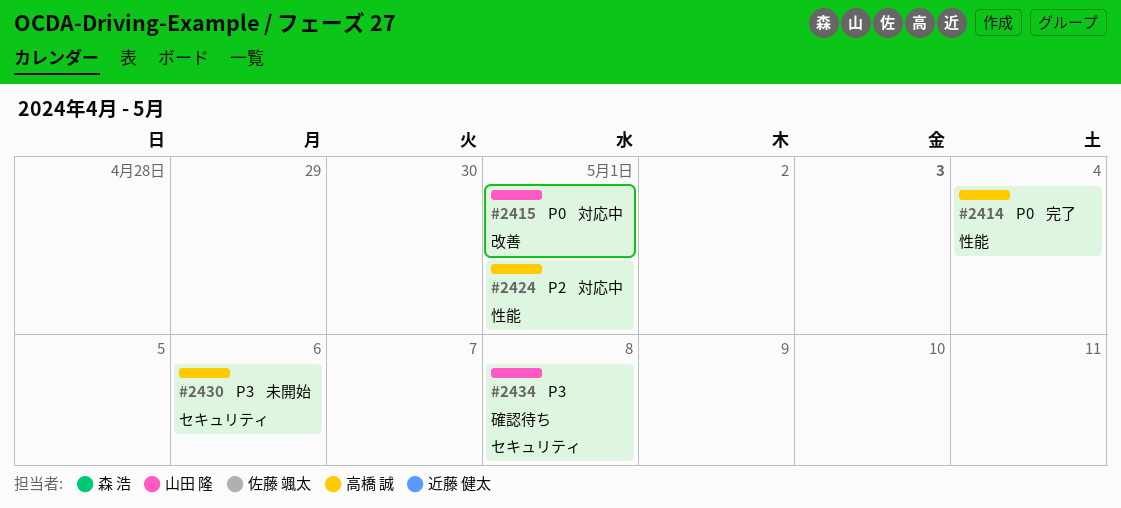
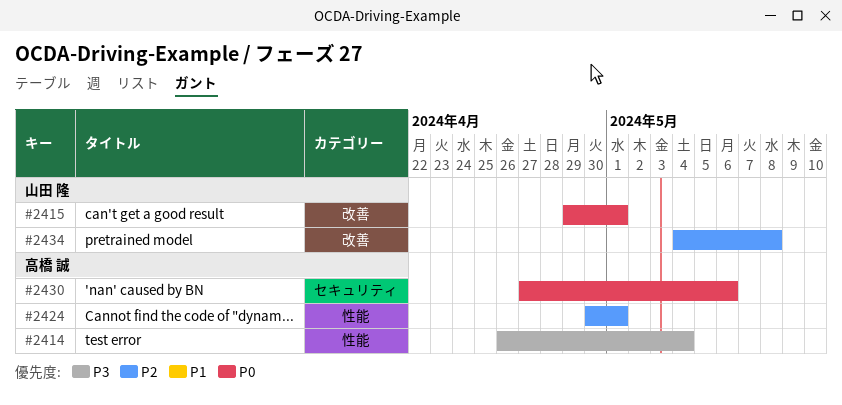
#2414, priority: P0 -> P3
#2430, priority: P3 -> P0
#2434, priority: P3 -> P2
#2434, label: セキュリティ -> 改善

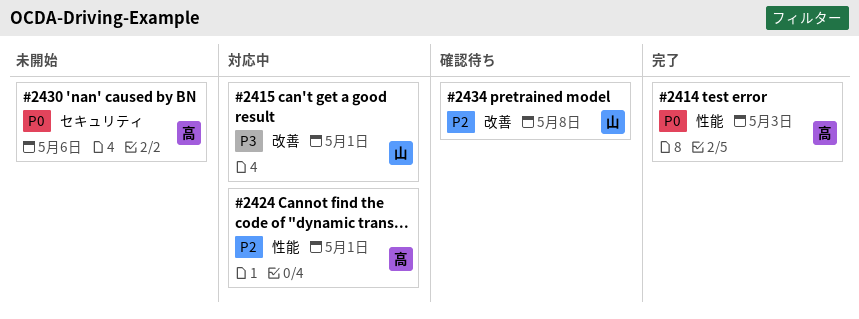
#2414, priority: P3 -> P0
#2414, due: May 4 -> May 3
#2415, priority: P0 -> P3

